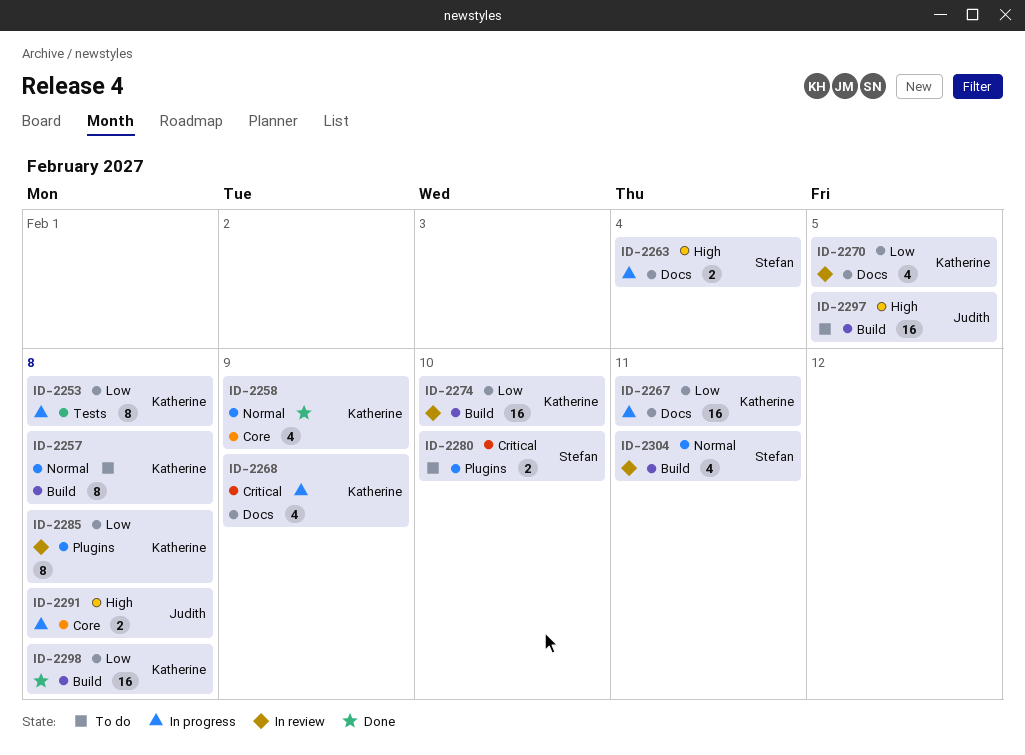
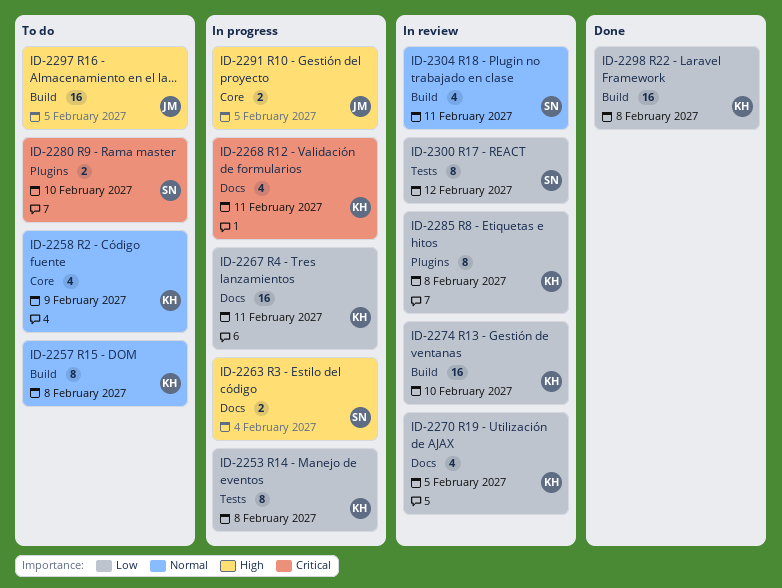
ID-2258, status: Done -> To do
ID-2268, due: Feb 9 -> Feb 11
ID-2291, due: Feb 8 -> Feb 5
ID-2300: none -> present

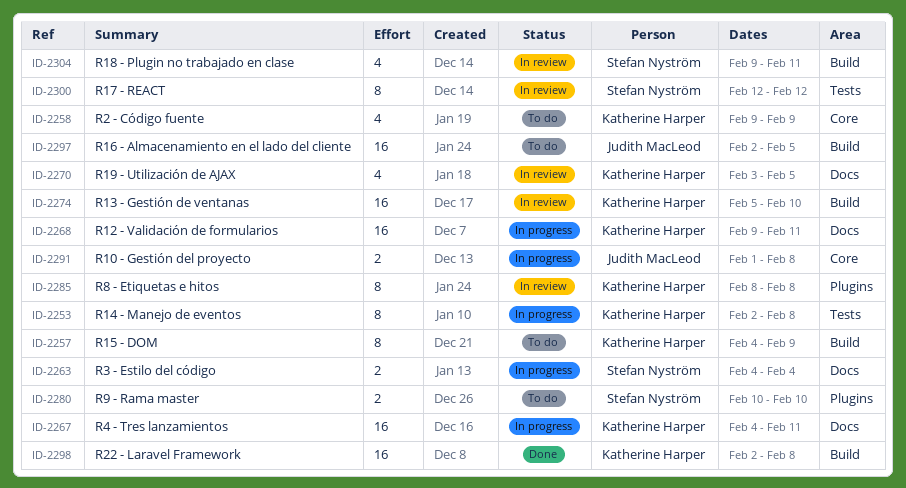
ID-2257, due: Feb 8 -> Feb 9
ID-2268, estimate: 4 -> 16
ID-2291, due: Feb 5 -> Feb 8

